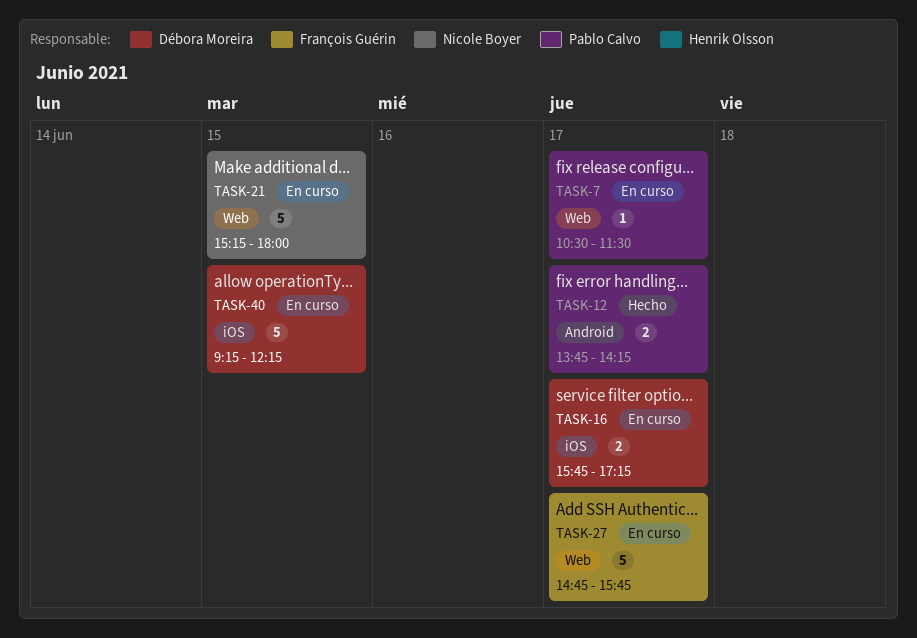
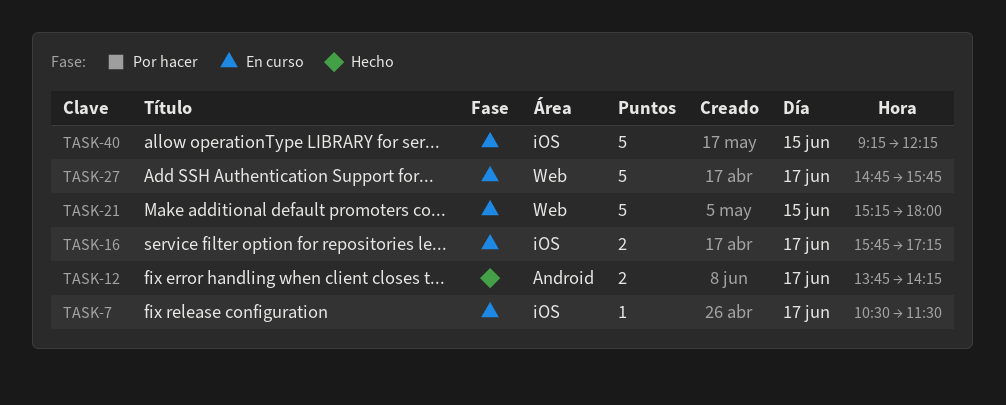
TASK-7, label: Web -> iOS

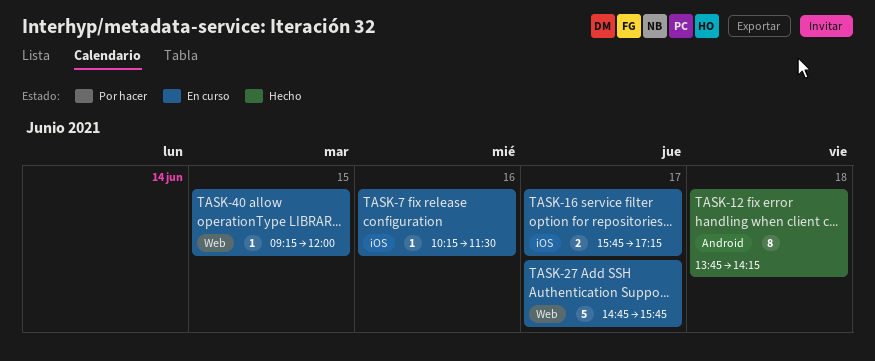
TASK-7, day: Jun 17 -> Jun 16
TASK-7, begins: 10:30 -> 10:15
TASK-12, estimate: 2 -> 8
TASK-12, day: Jun 17 -> Jun 18
TASK-21: present -> none
TASK-40, label: iOS -> Web
TASK-40, estimate: 5 -> 1
TASK-40, ends: 12:15 -> 12:00

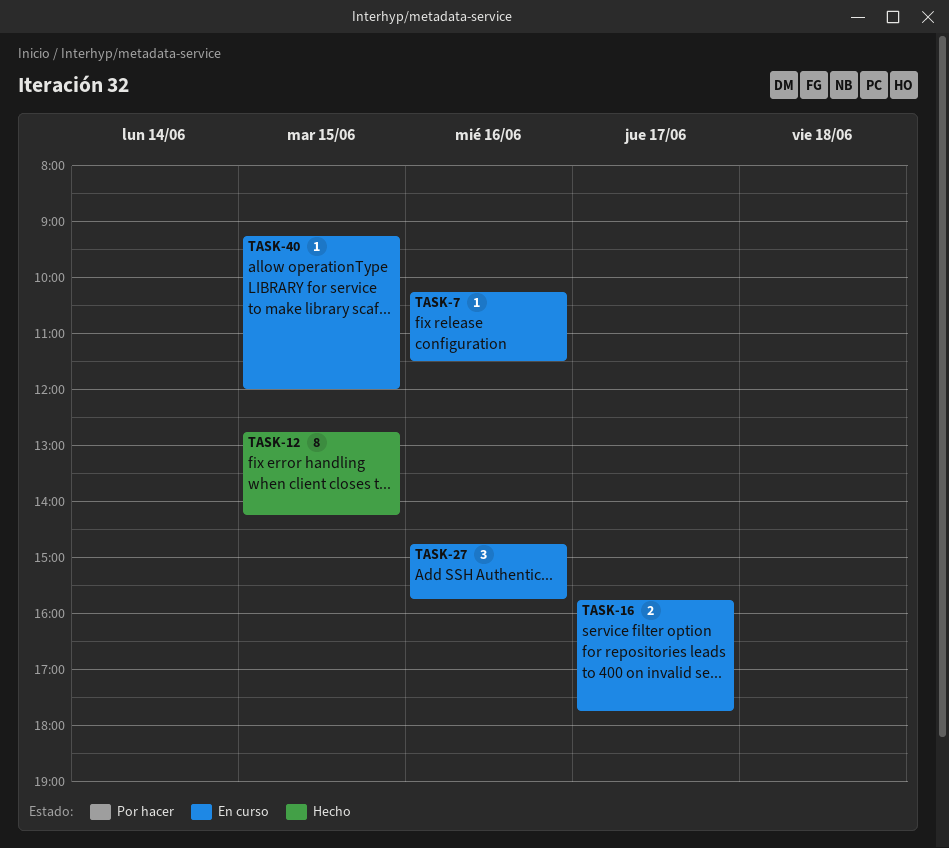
TASK-12, day: Jun 18 -> Jun 15
TASK-12, begins: 13:45 -> 12:45
TASK-16, ends: 17:15 -> 17:45
TASK-27, estimate: 5 -> 3
TASK-27, day: Jun 17 -> Jun 16

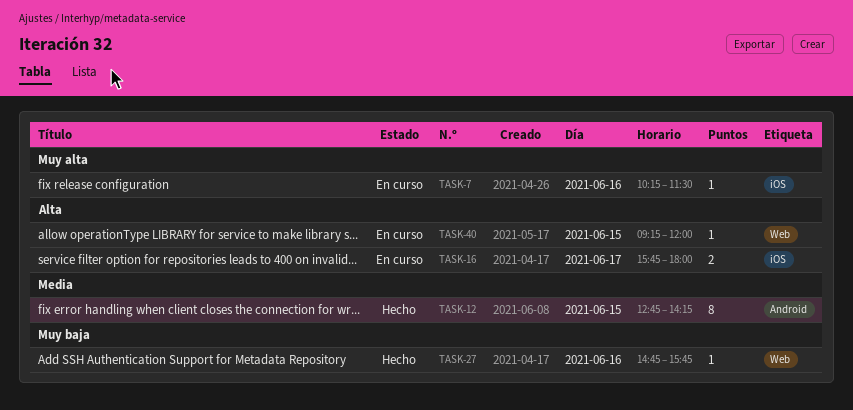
TASK-16, ends: 17:45 -> 18:00
TASK-27, status: En curso -> Hecho
TASK-27, estimate: 3 -> 1

